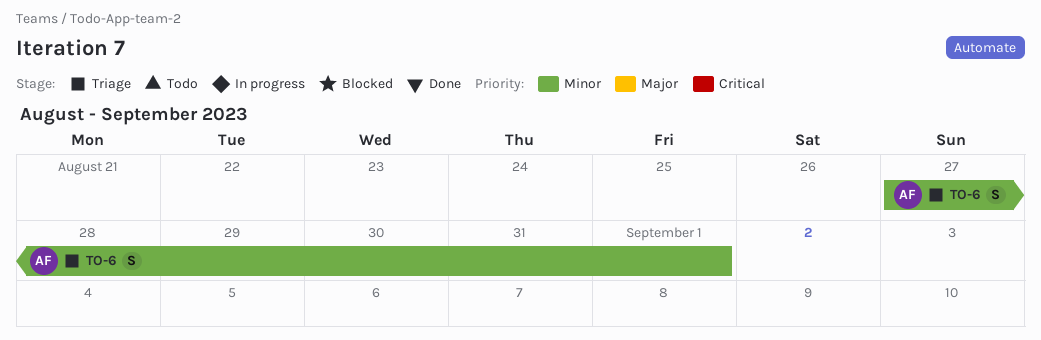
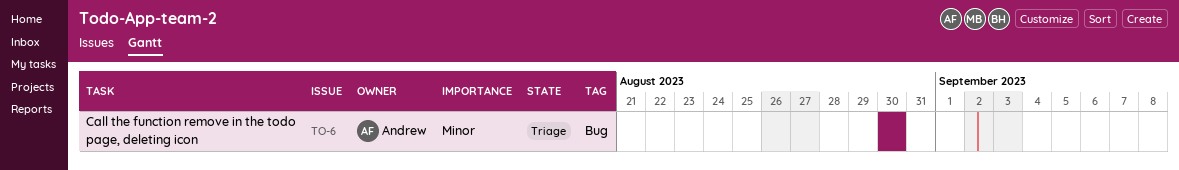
TO-6, start: Aug 27 -> Aug 30
TO-6, due: Sep 1 -> Aug 30

